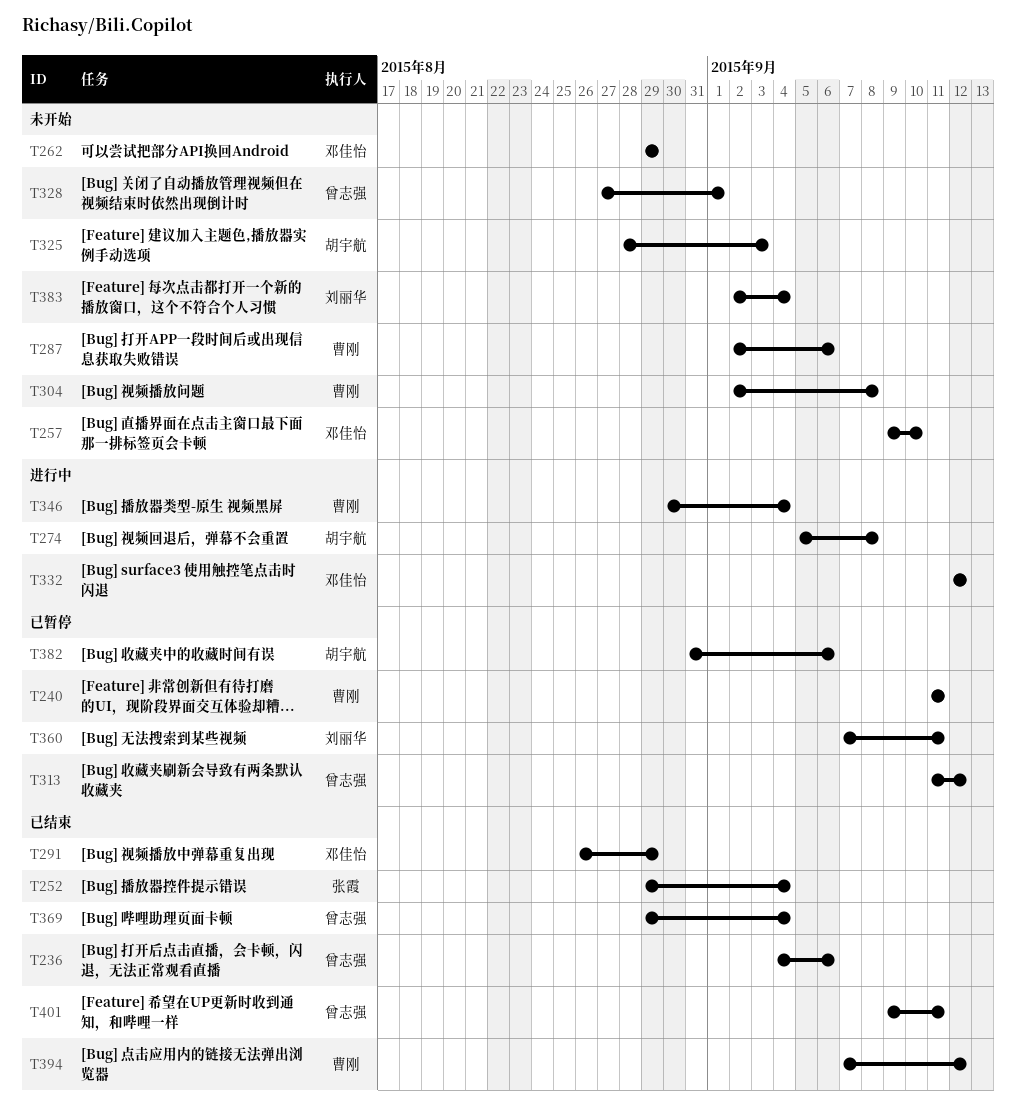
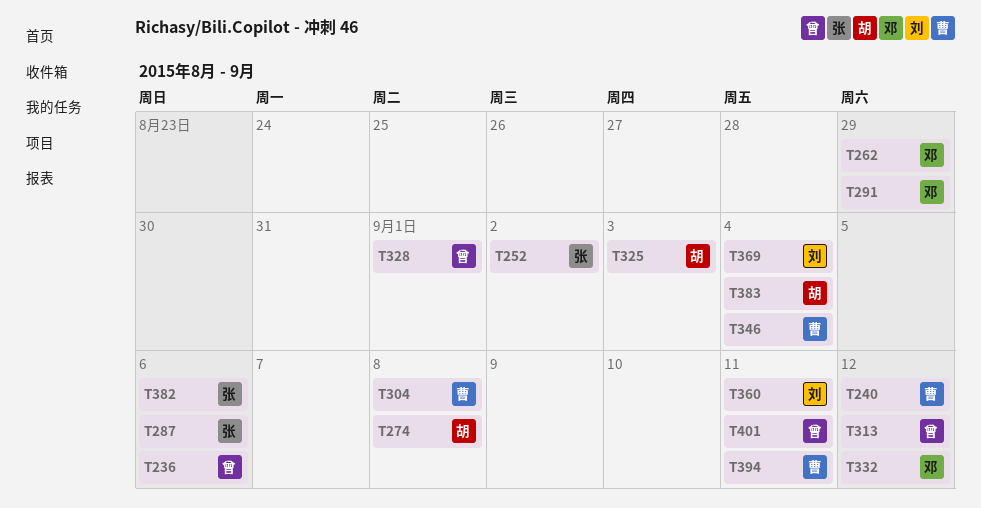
T240, due: Sep 11 -> Sep 12
T252, due: Sep 4 -> Sep 2
T257: present -> none
T287, owner: 曹刚 -> 张霞
T369, owner: 曾志强 -> 刘丽华
T382, owner: 胡宇航 -> 张霞
T383, owner: 刘丽华 -> 胡宇航
T394, due: Sep 12 -> Sep 11

